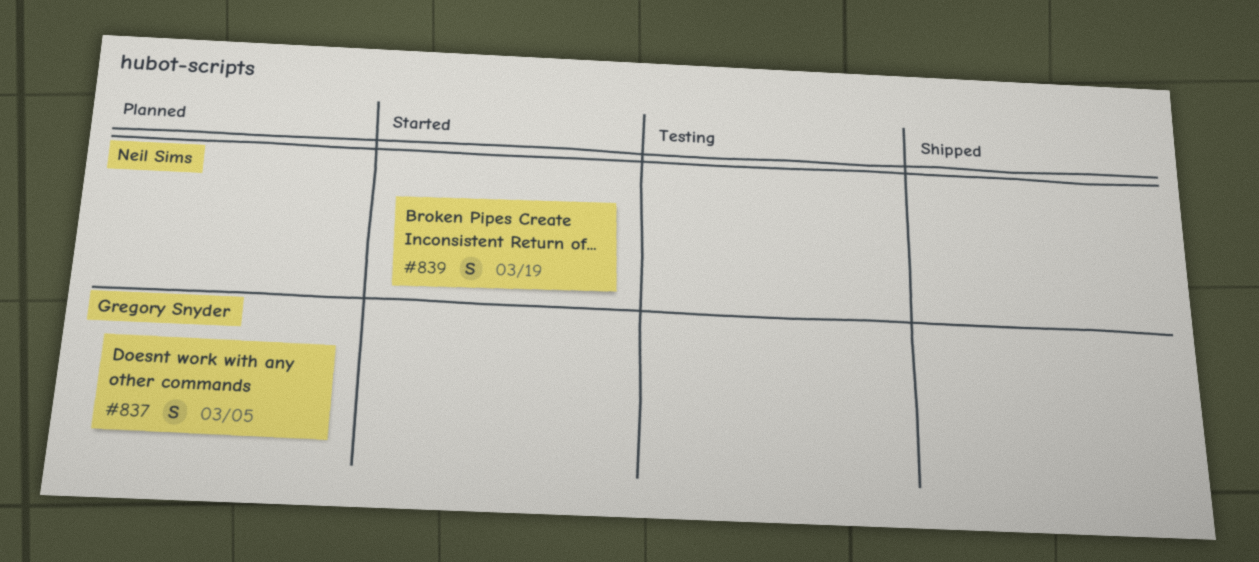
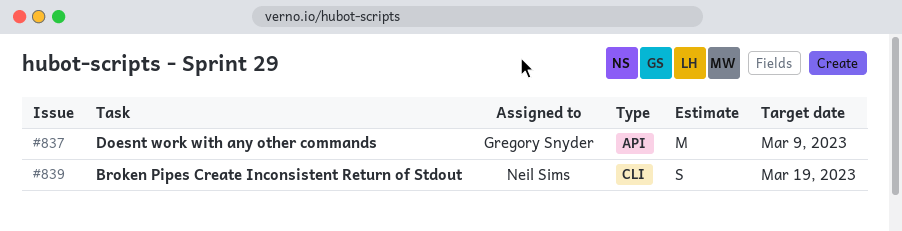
#837, estimate: S -> M
#837, due: Mar 5 -> Mar 9

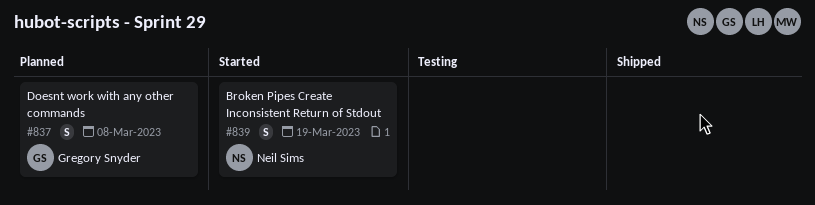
#837, estimate: M -> S
#837, due: Mar 9 -> Mar 8

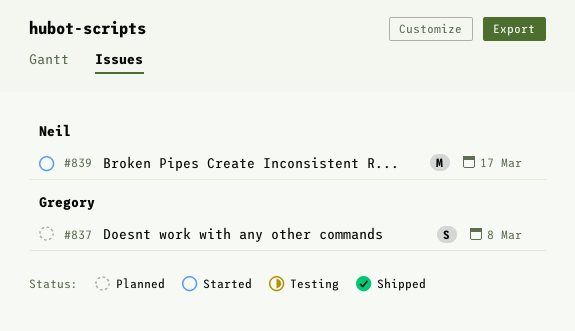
#839, estimate: S -> M
#839, due: Mar 19 -> Mar 17

